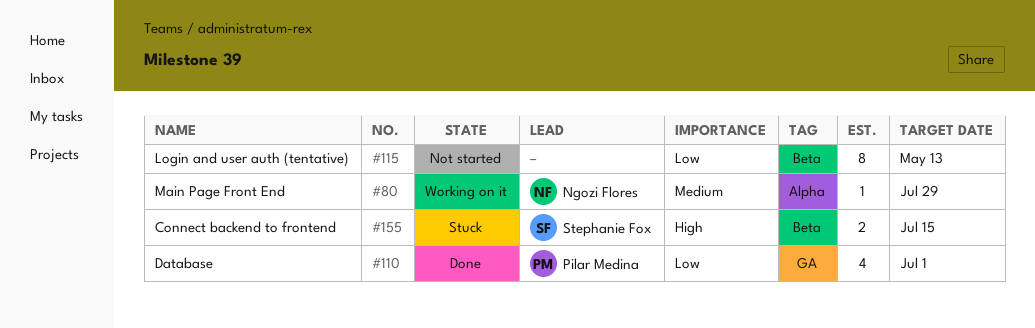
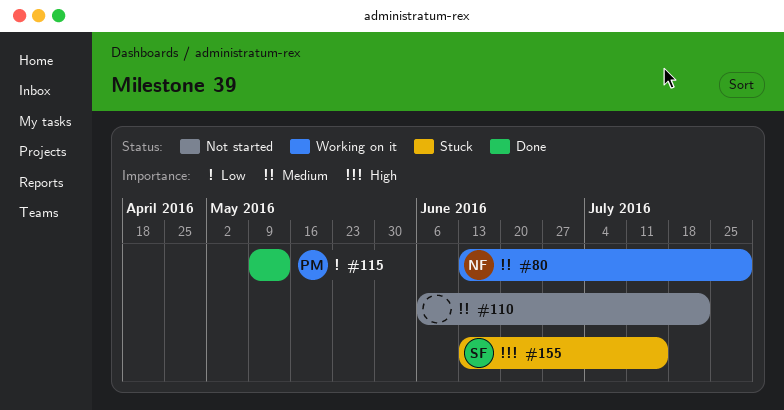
#110, status: Done -> Not started
#110, owner: Pilar Medina -> none
#110, priority: Low -> Medium
#110, due: Jul 1 -> Jul 22
#115, status: Not started -> Done
#115, owner: none -> Pilar Medina

